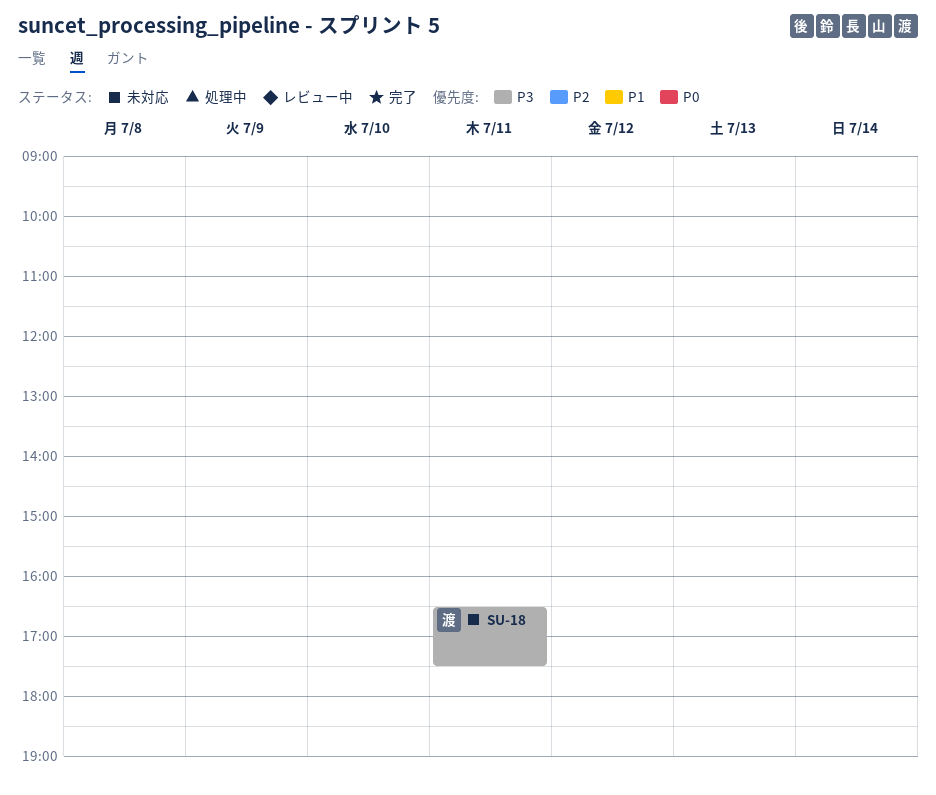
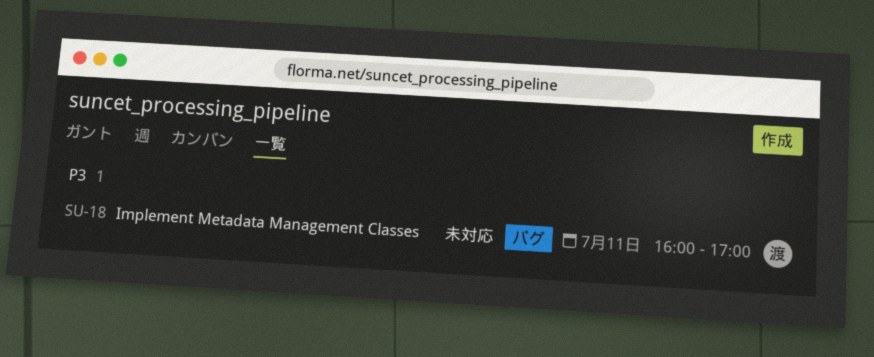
SU-18, begins: 16:30 -> 16:00
SU-18, ends: 17:30 -> 17:00

